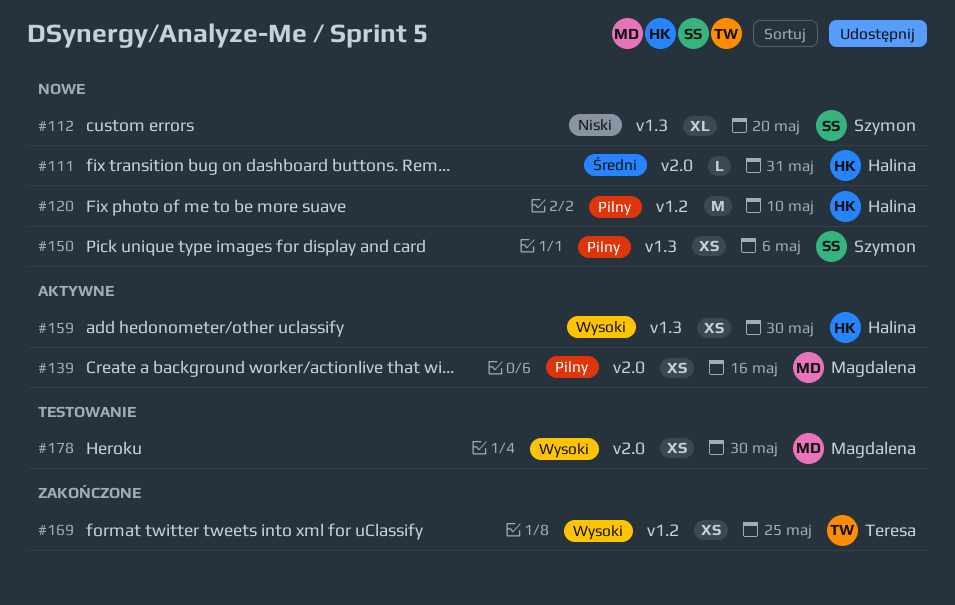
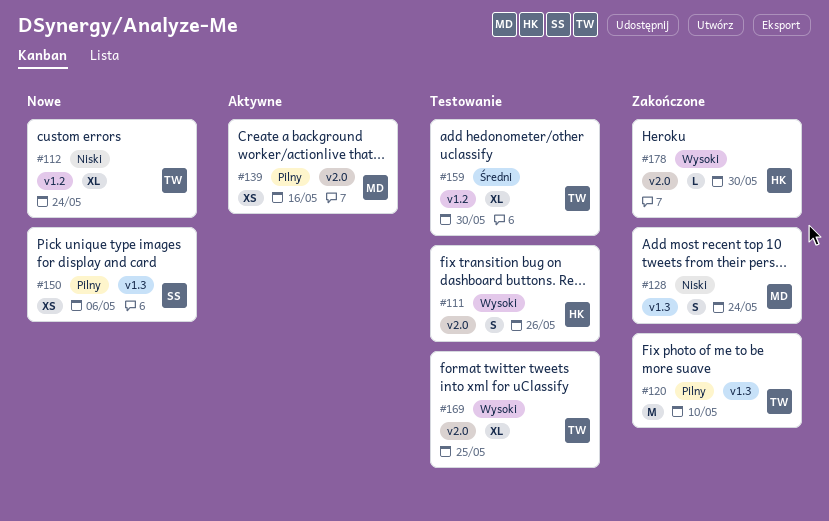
#111, status: Nowe -> Testowanie
#111, priority: Średni -> Wysoki
#111, estimate: L -> S
#111, due: May 31 -> May 26
#112, owner: Szymon -> Teresa
#112, label: v1.3 -> v1.2
#112, due: May 20 -> May 24
#120, status: Nowe -> Zakończone
#120, owner: Halina -> Teresa
#120, label: v1.2 -> v1.3
#128: none -> present
#159, status: Aktywne -> Testowanie
#159, owner: Halina -> Teresa
#159, priority: Wysoki -> Średni
#159, label: v1.3 -> v1.2
#159, estimate: XS -> XL
#169, status: Zakończone -> Testowanie
#169, label: v1.2 -> v2.0
#169, estimate: XS -> XL
#178, status: Testowanie -> Zakończone
#178, owner: Magdalena -> Halina
#178, estimate: XS -> L

